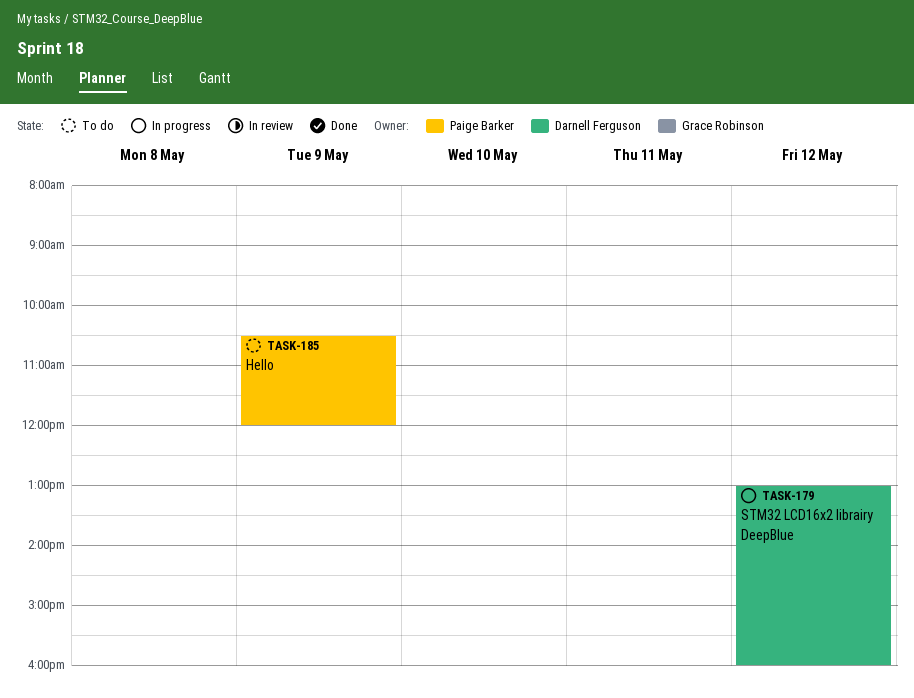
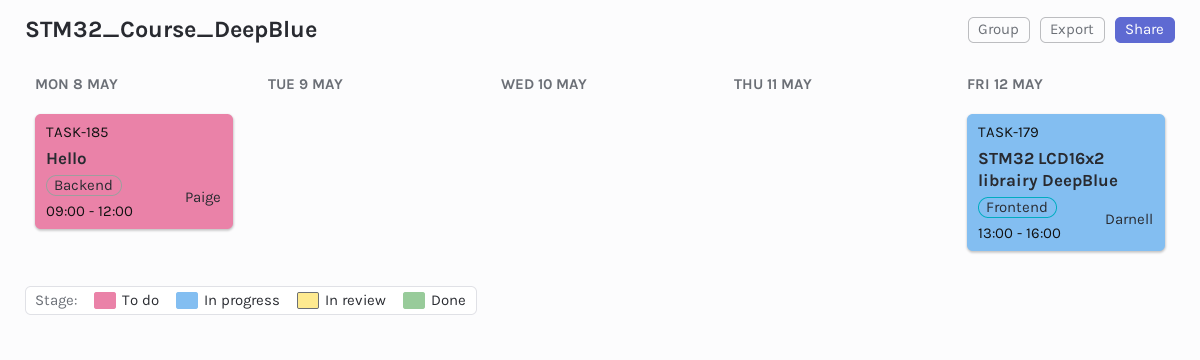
TASK-185, day: May 9 -> May 8
TASK-185, begins: 10:30 -> 09:00

